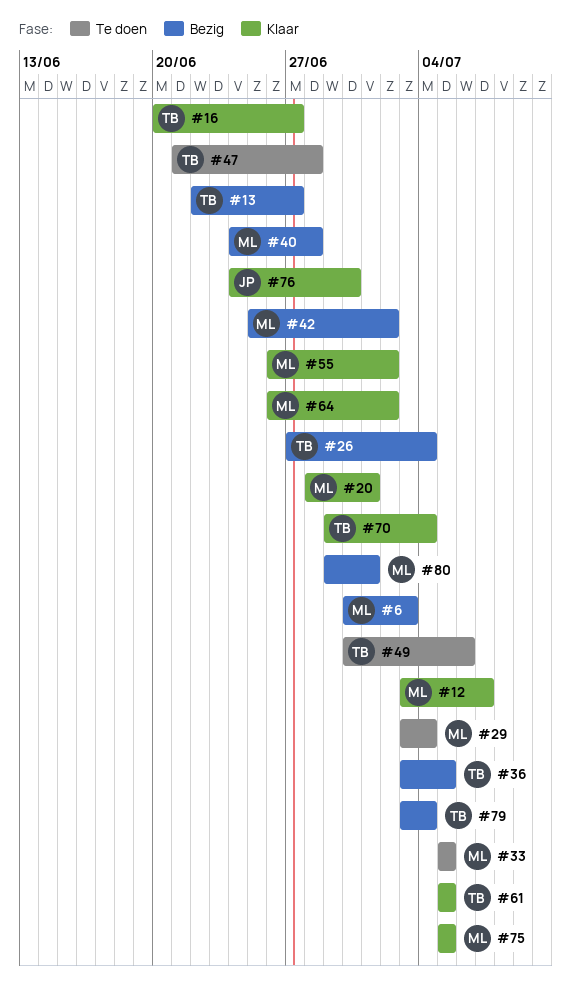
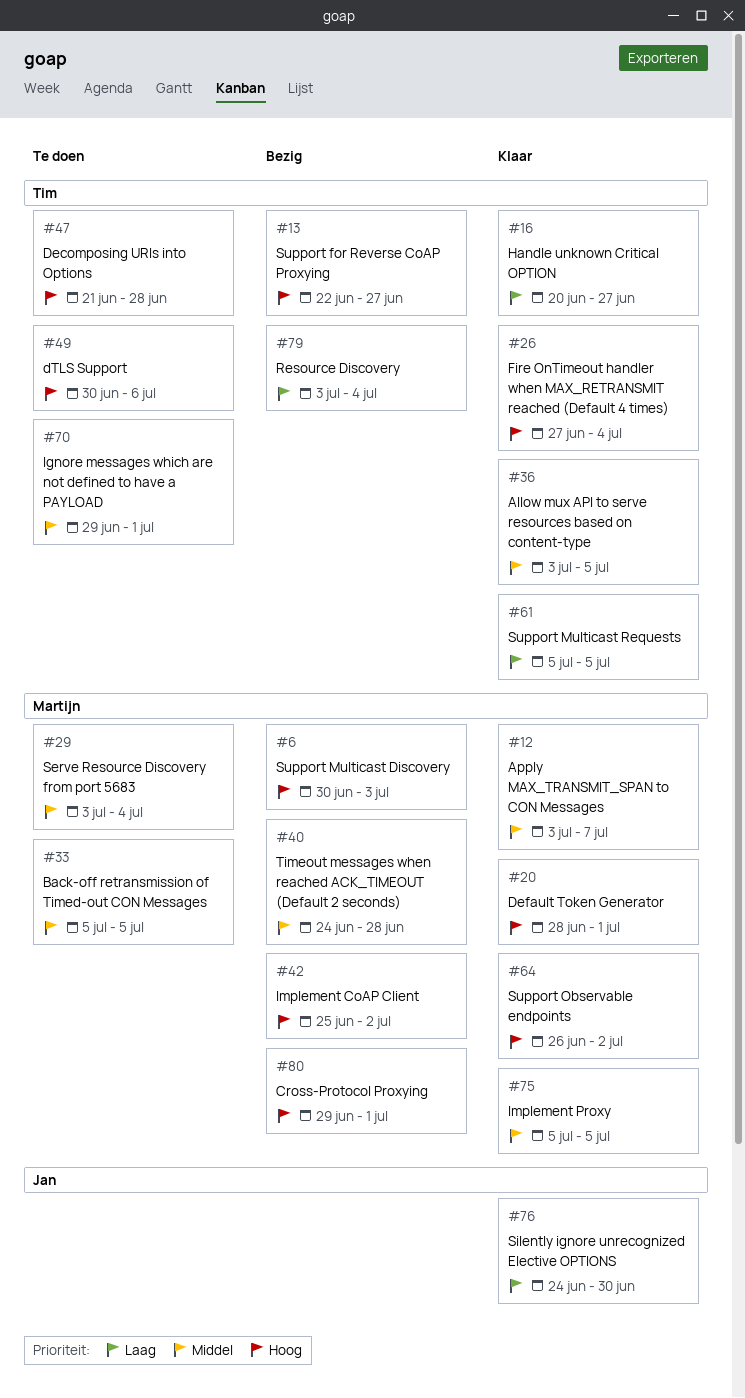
#26, status: Bezig -> Klaar
#36, status: Bezig -> Klaar
#55: present -> none
#70, status: Klaar -> Te doen
#70, due: Jul 4 -> Jul 1

